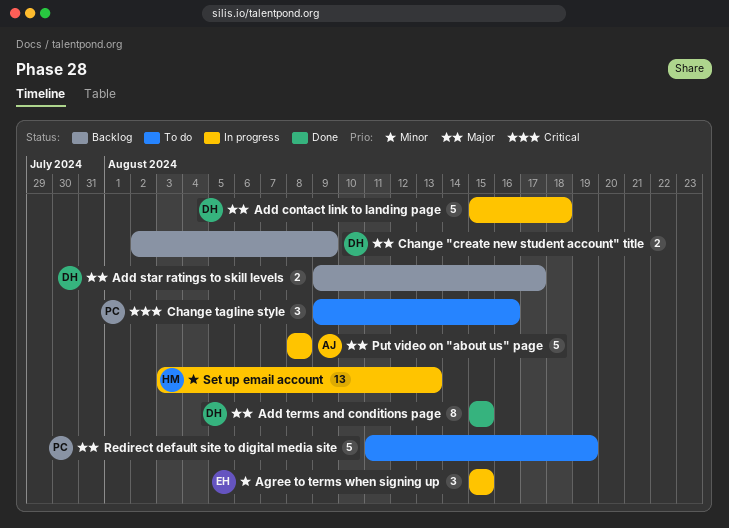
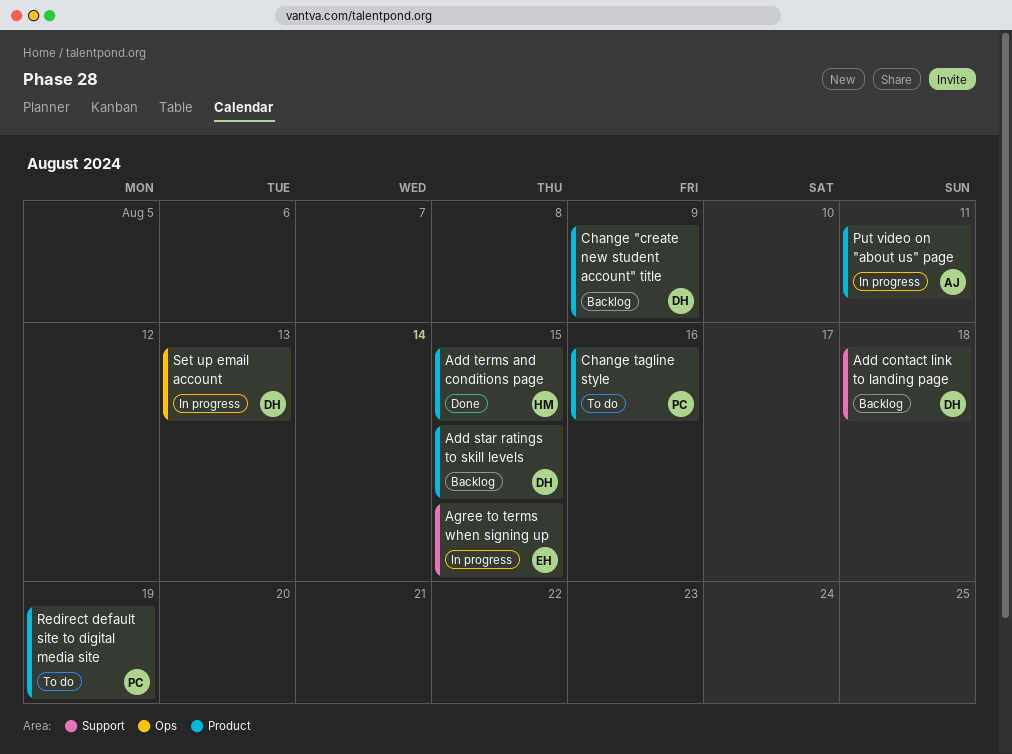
Add contact link to landing page, status: In progress -> Backlog
Add star ratings to skill levels, due: Aug 17 -> Aug 15
Add terms and conditions page, owner: DH -> HM
Put video on "about us" page, due: Aug 8 -> Aug 11
Set up email account, owner: HM -> DH

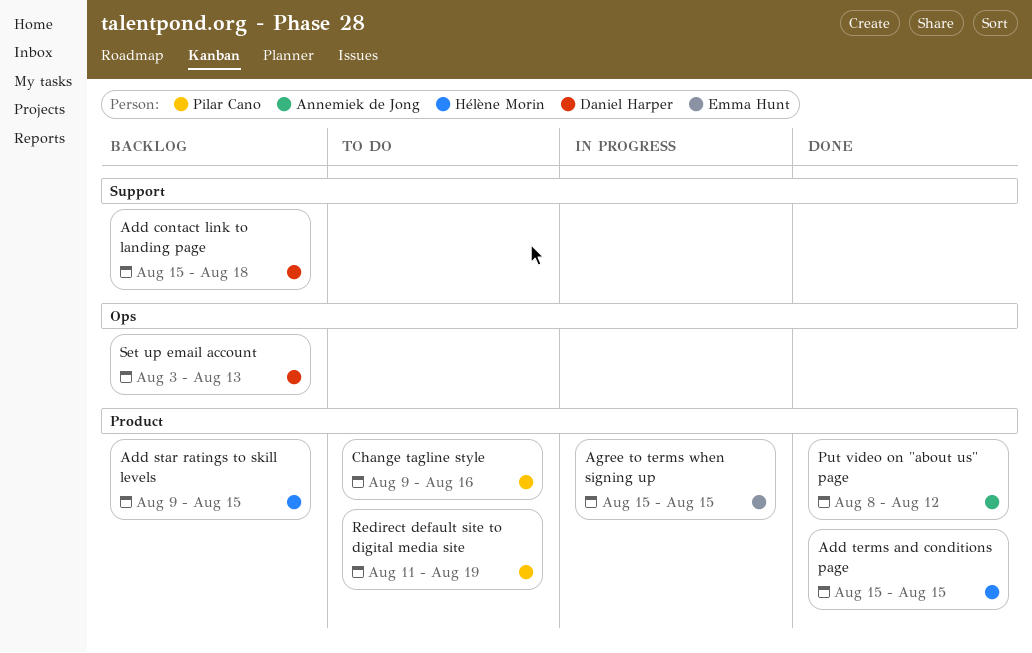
Add star ratings to skill levels, owner: Daniel Harper -> Hélène Morin
Agree to terms when signing up, label: Support -> Product
Change "create new student account" title: present -> none
Put video on "about us" page, status: In progress -> Done
Put video on "about us" page, due: Aug 11 -> Aug 12
Set up email account, status: In progress -> Backlog

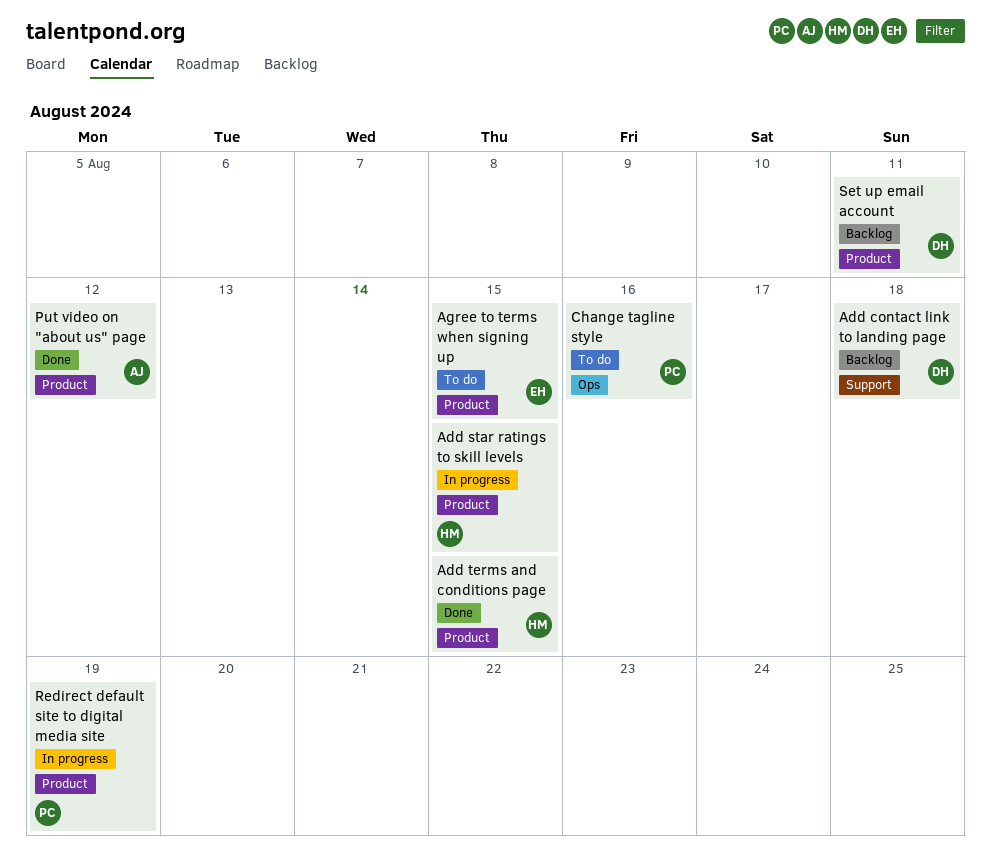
Add star ratings to skill levels, status: Backlog -> In progress
Agree to terms when signing up, status: In progress -> To do
Change tagline style, label: Product -> Ops
Redirect default site to digital media site, status: To do -> In progress
Set up email account, label: Ops -> Product
Set up email account, due: Aug 13 -> Aug 11

